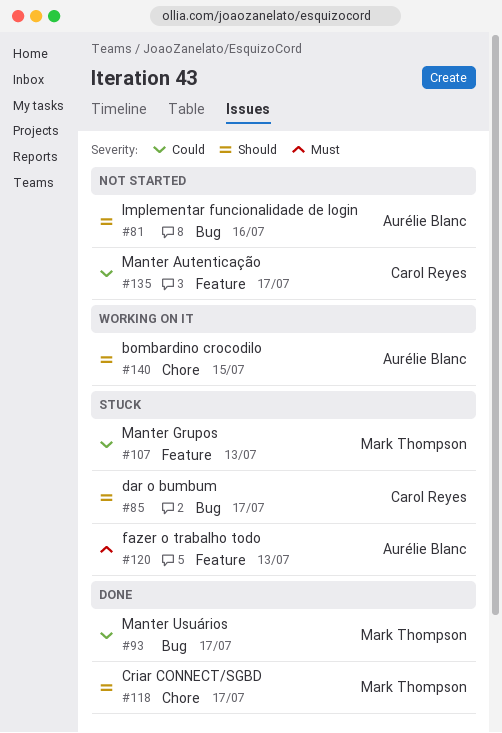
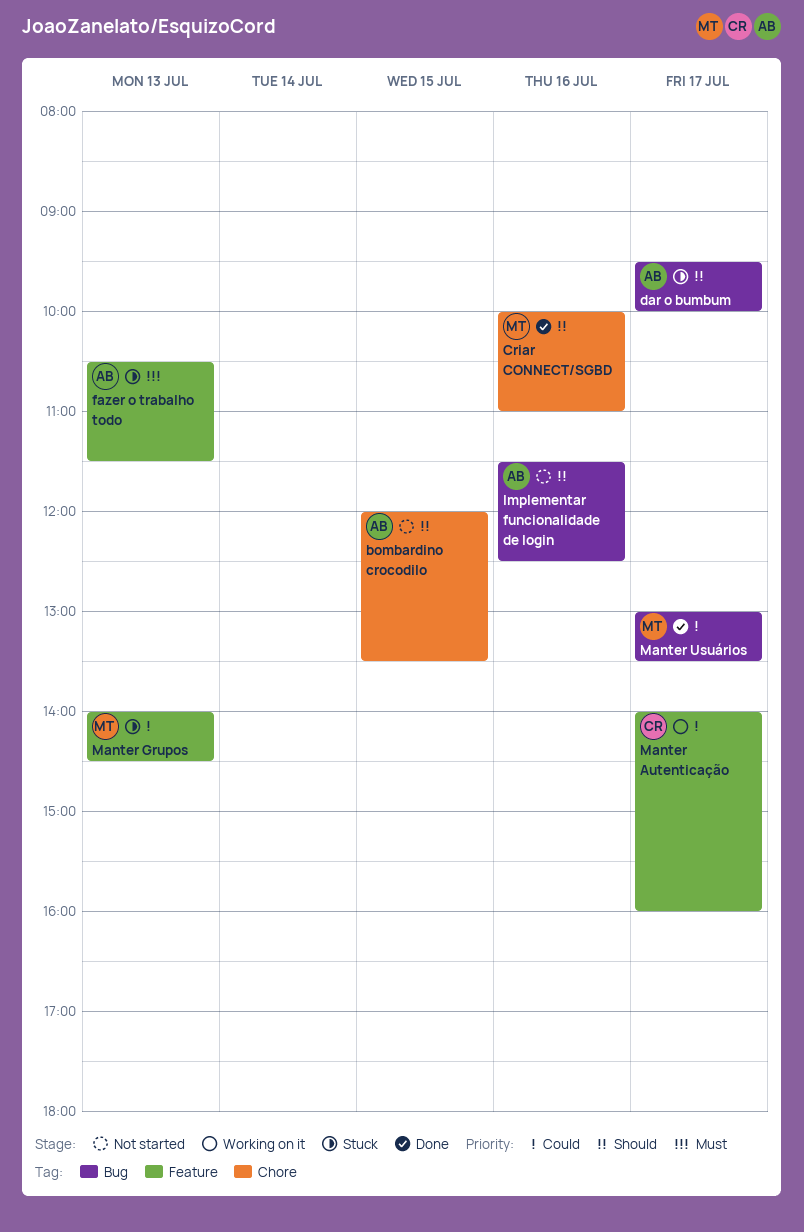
bombardino crocodilo, status: Working on it -> Not started
Criar CONNECT/SGBD, day: Jul 17 -> Jul 16
dar o bumbum, owner: Carol Reyes -> Aurélie Blanc
Manter Autenticação, status: Not started -> Working on it

